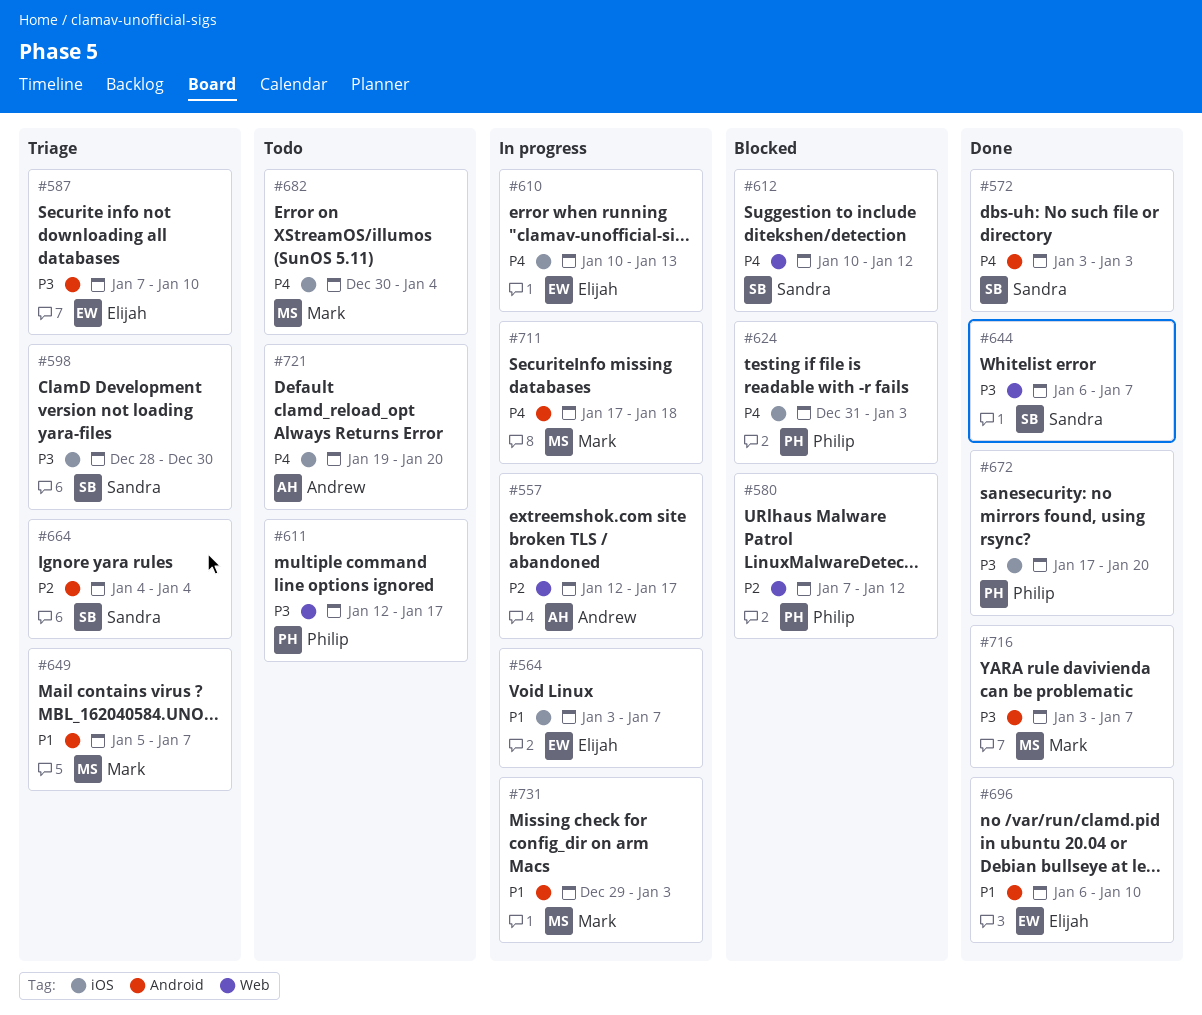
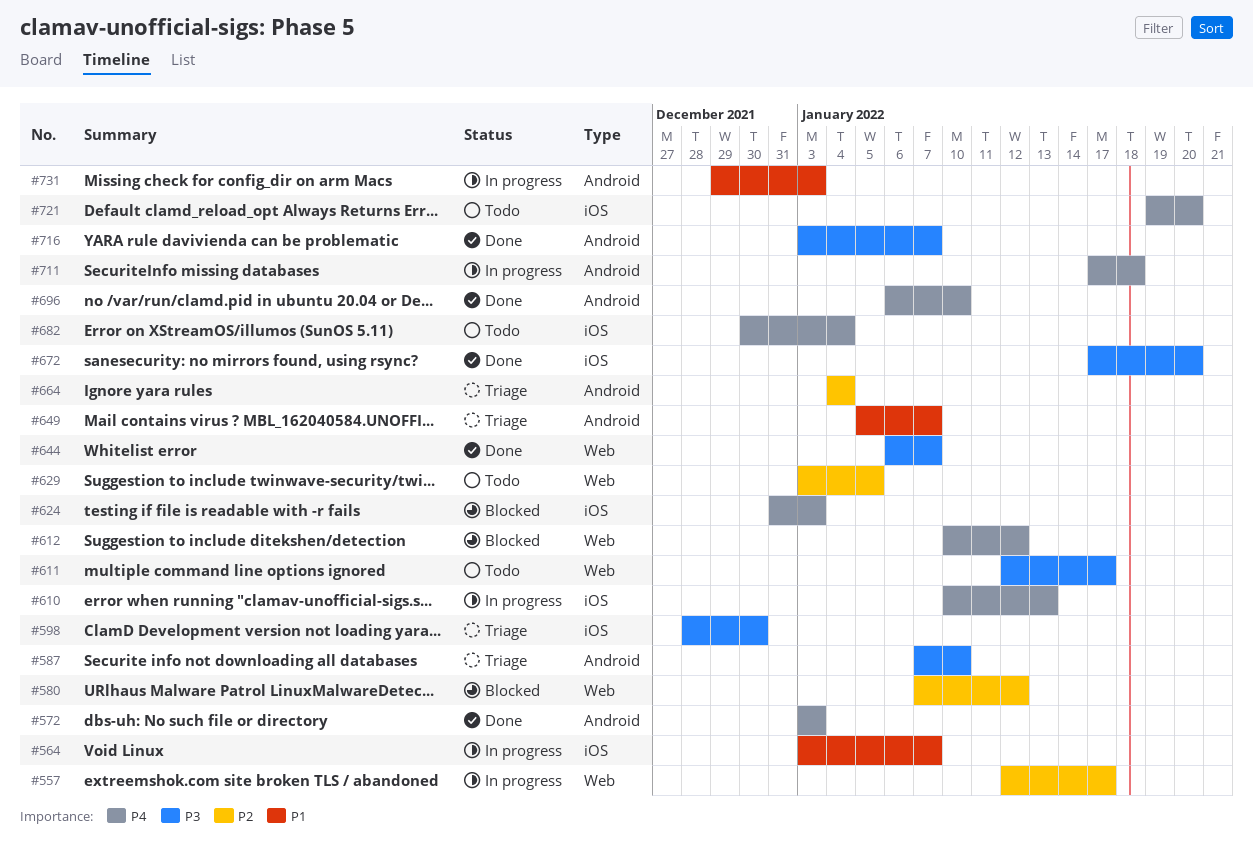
#629: none -> present
#696, priority: P1 -> P4

